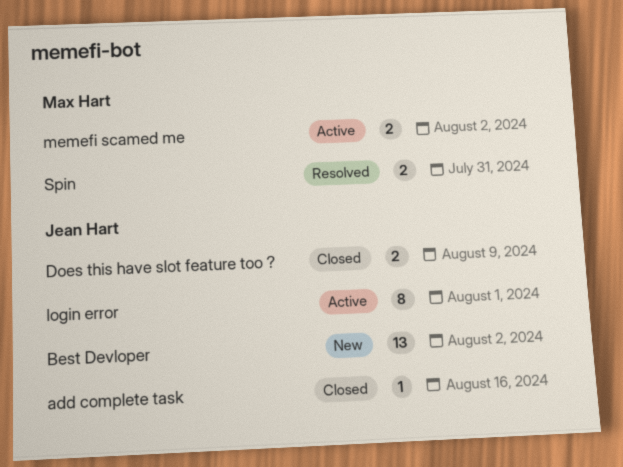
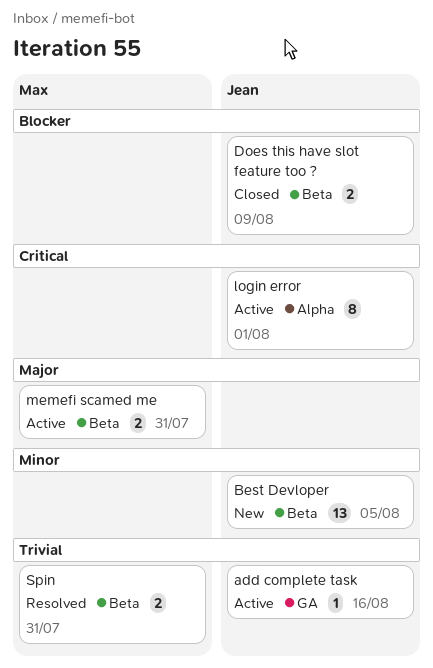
add complete task, status: Closed -> Active
Best Devloper, due: Aug 2 -> Aug 5
memefi scamed me, due: Aug 2 -> Jul 31

